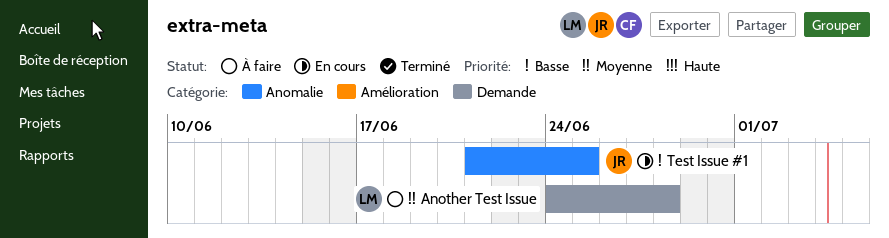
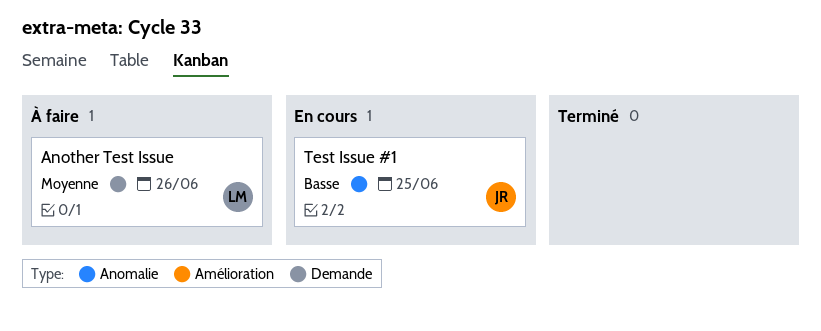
Another Test Issue, due: Jun 28 -> Jun 26

